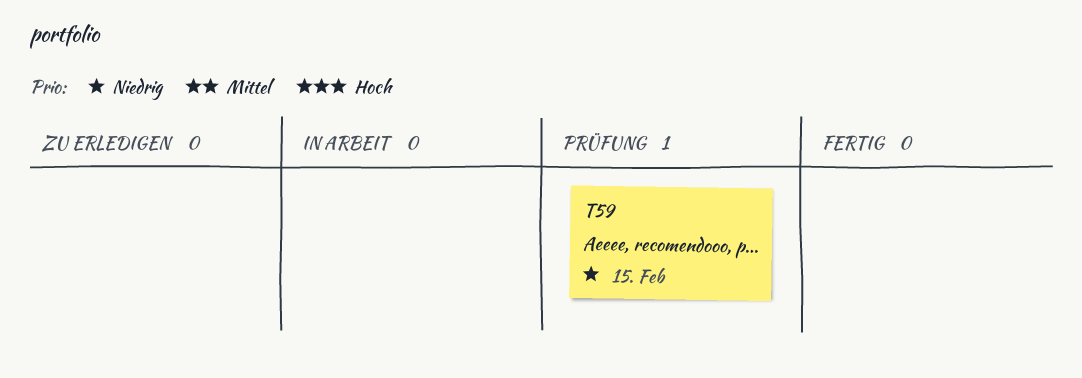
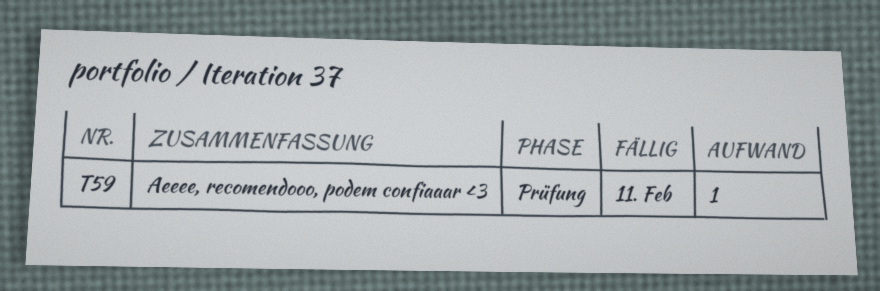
T59, due: Feb 15 -> Feb 11

